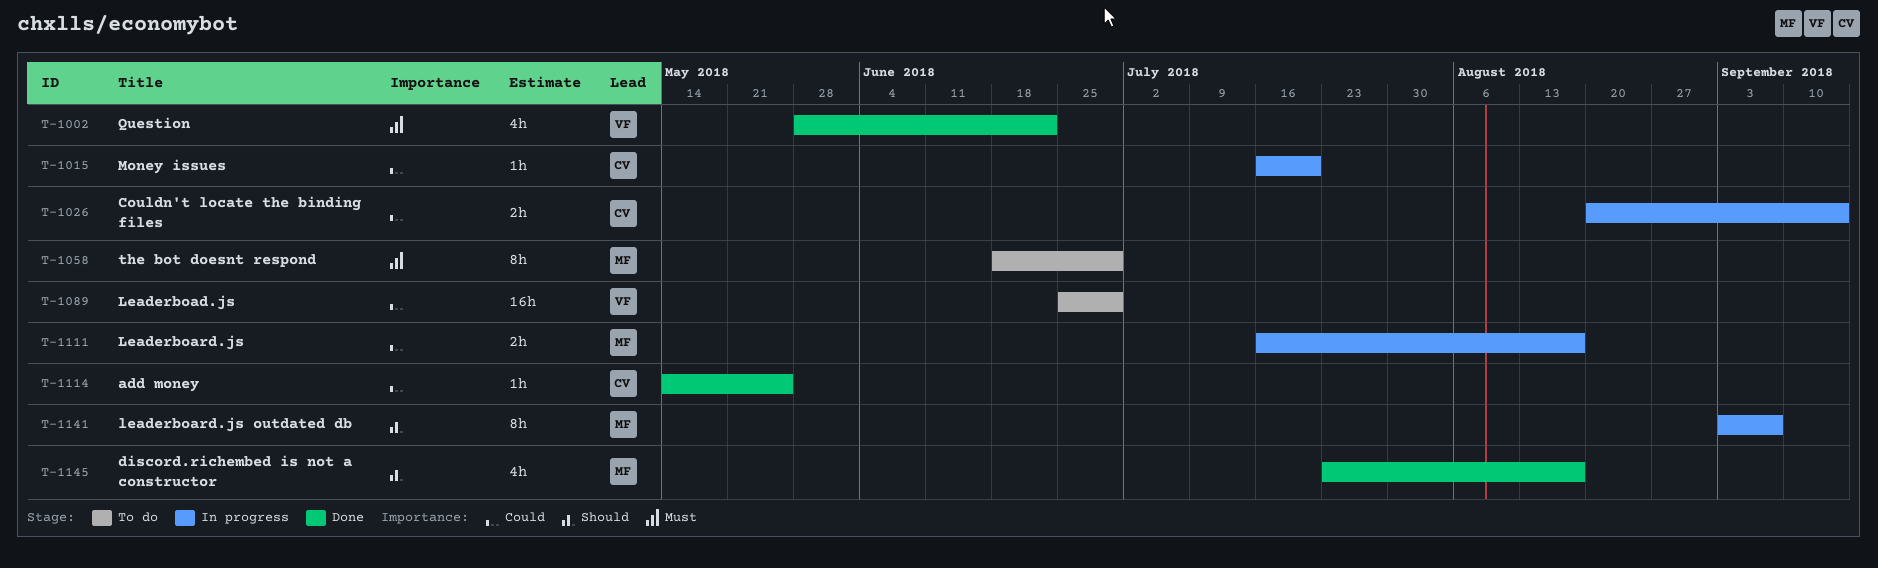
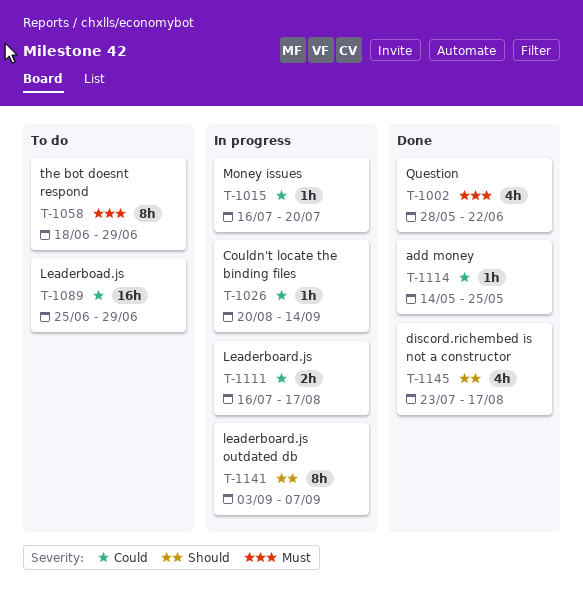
T-1026, estimate: 2h -> 1h

